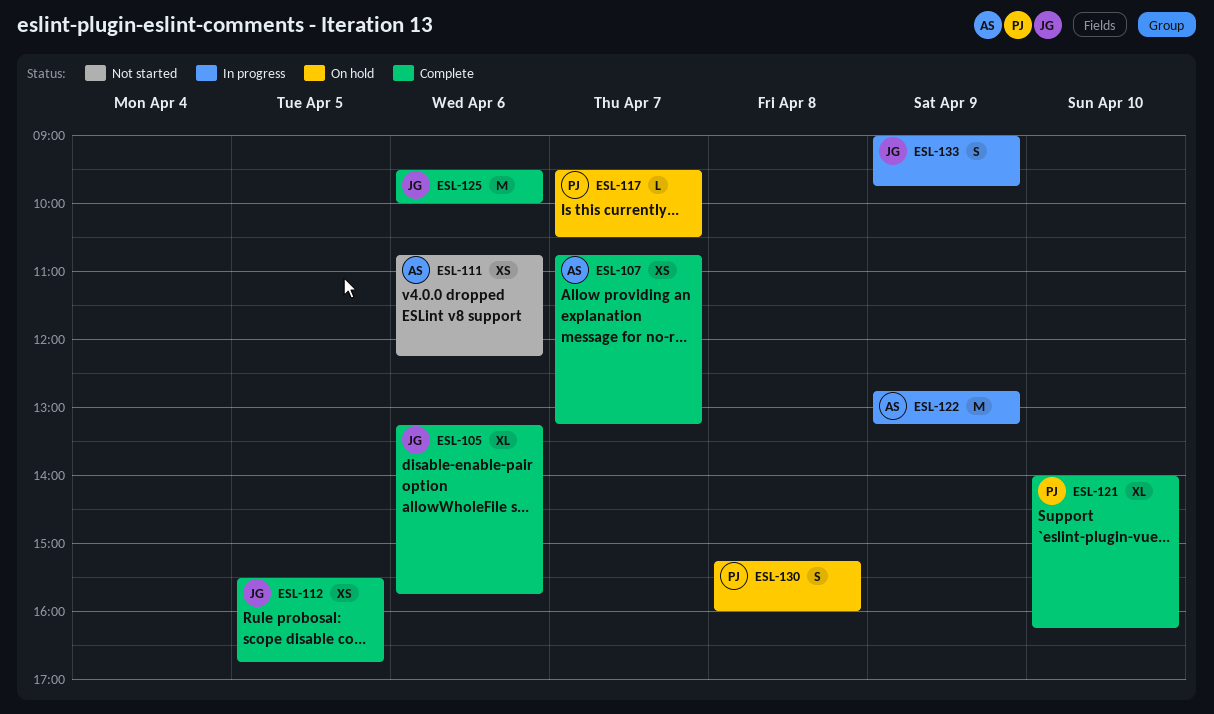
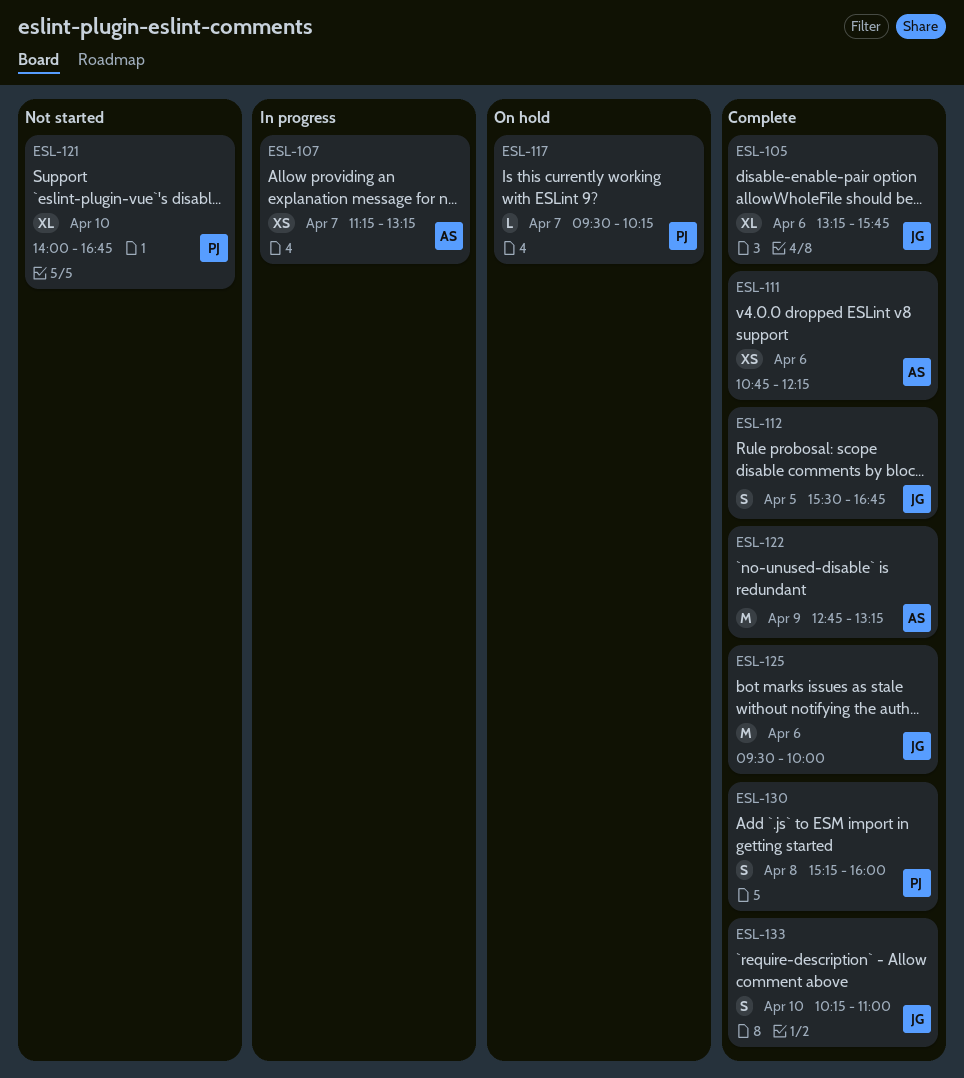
ESL-107, status: Complete -> In progress
ESL-107, begins: 10:45 -> 11:15
ESL-111, status: Not started -> Complete
ESL-112, estimate: XS -> S
ESL-117, ends: 10:30 -> 10:15
ESL-121, status: Complete -> Not started
ESL-121, ends: 16:15 -> 16:45
ESL-122, status: In progress -> Complete
ESL-130, status: On hold -> Complete
ESL-133, status: In progress -> Complete
ESL-133, day: Apr 9 -> Apr 10
ESL-133, begins: 09:00 -> 10:15
ESL-133, ends: 09:45 -> 11:00

